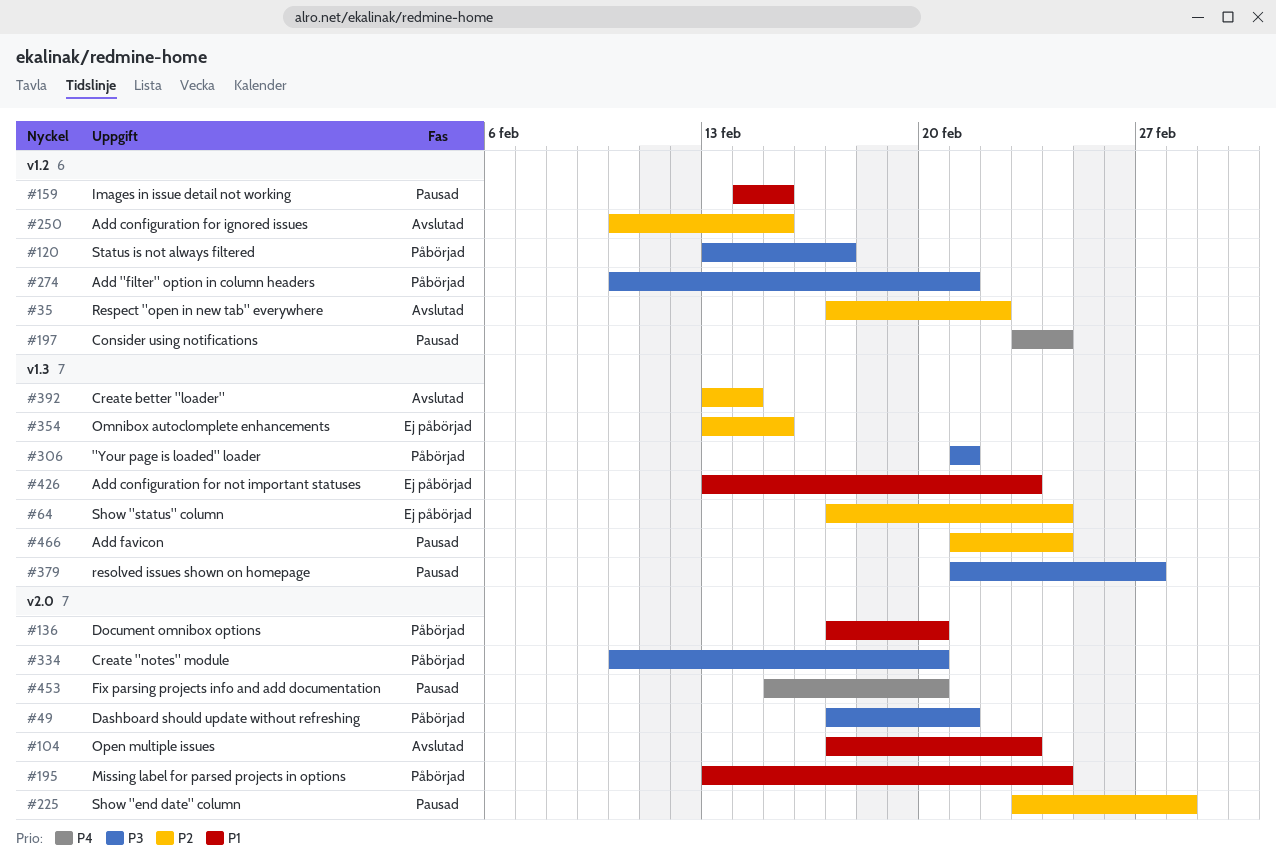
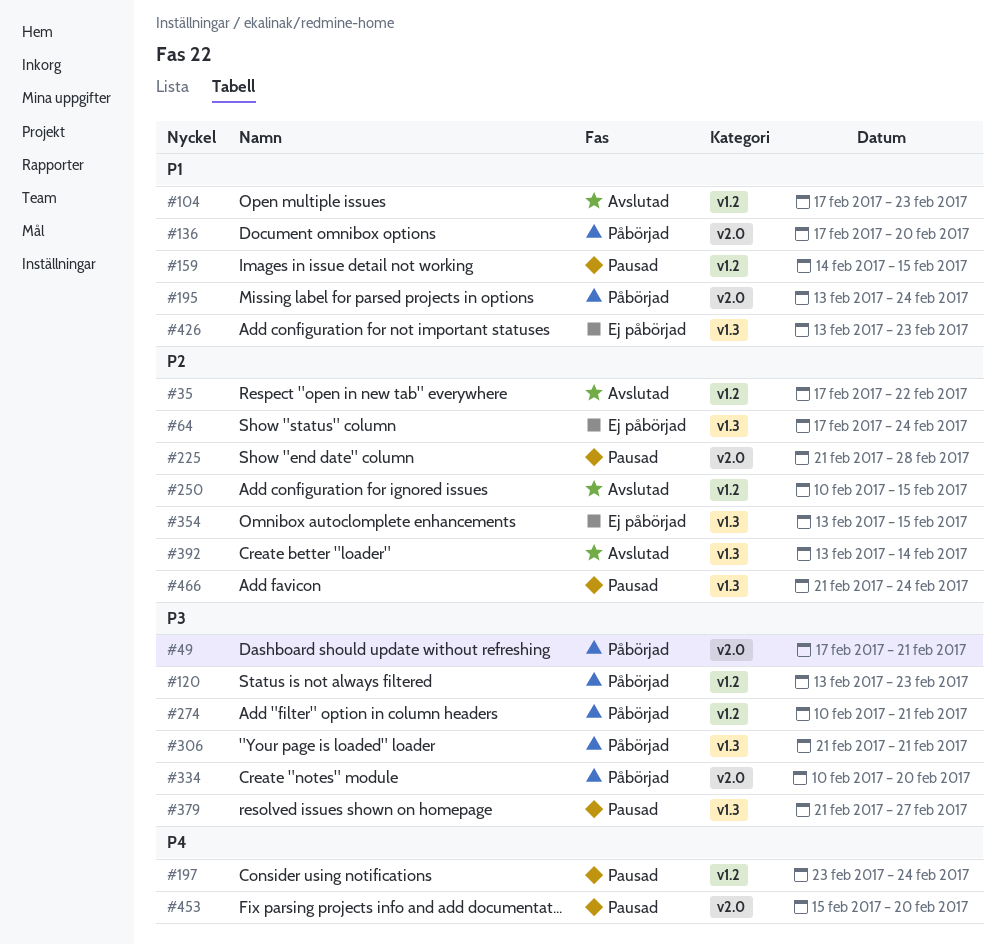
#104, label: v2.0 -> v1.2
#120, due: Feb 17 -> Feb 23
#225, start: Feb 23 -> Feb 21

